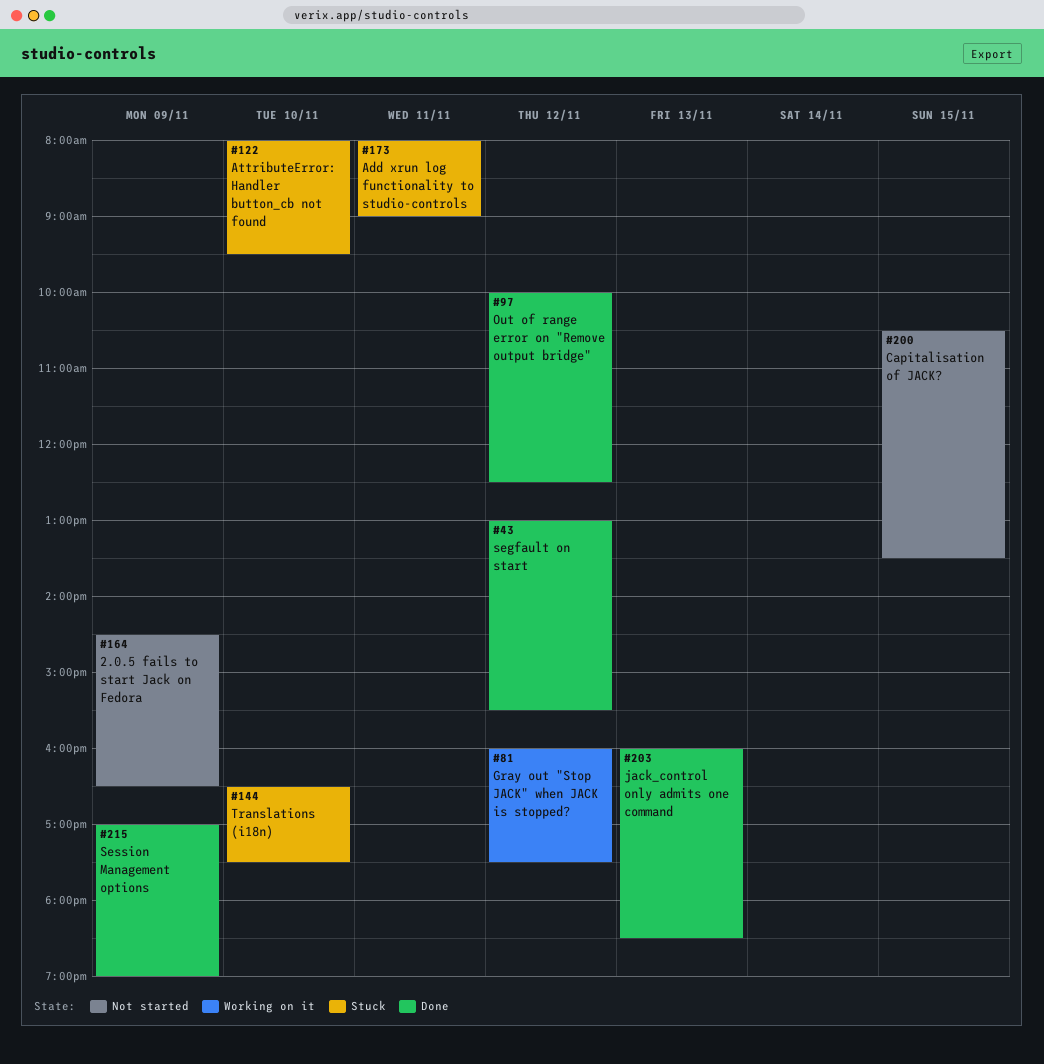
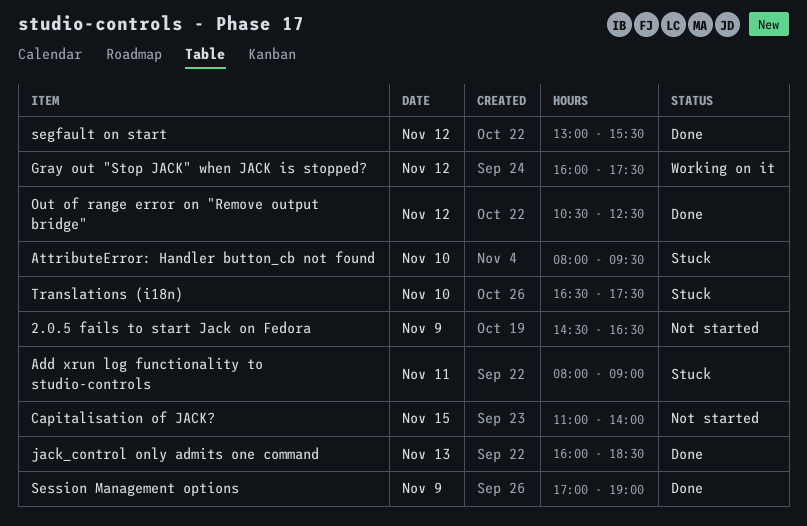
Capitalisation of JACK?, begins: 10:30 -> 11:00
Capitalisation of JACK?, ends: 13:30 -> 14:00
Out of range error on "Remove output bridge", begins: 10:00 -> 10:30

